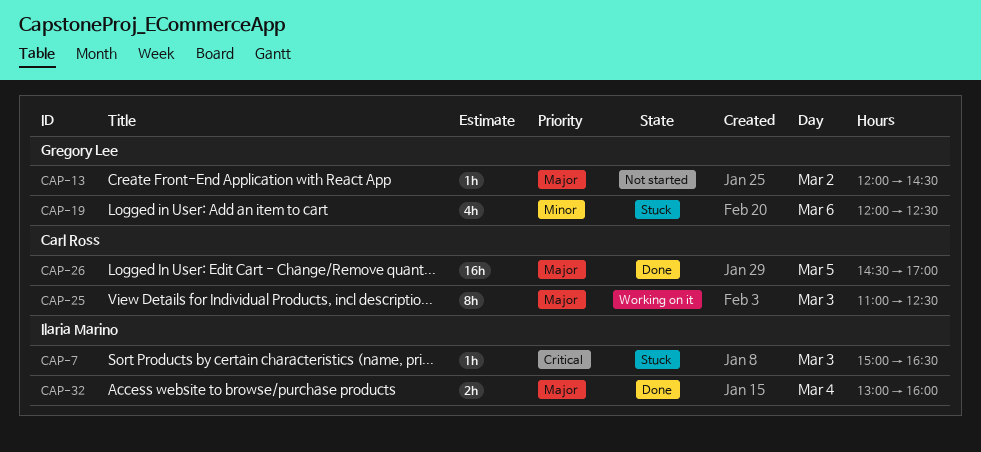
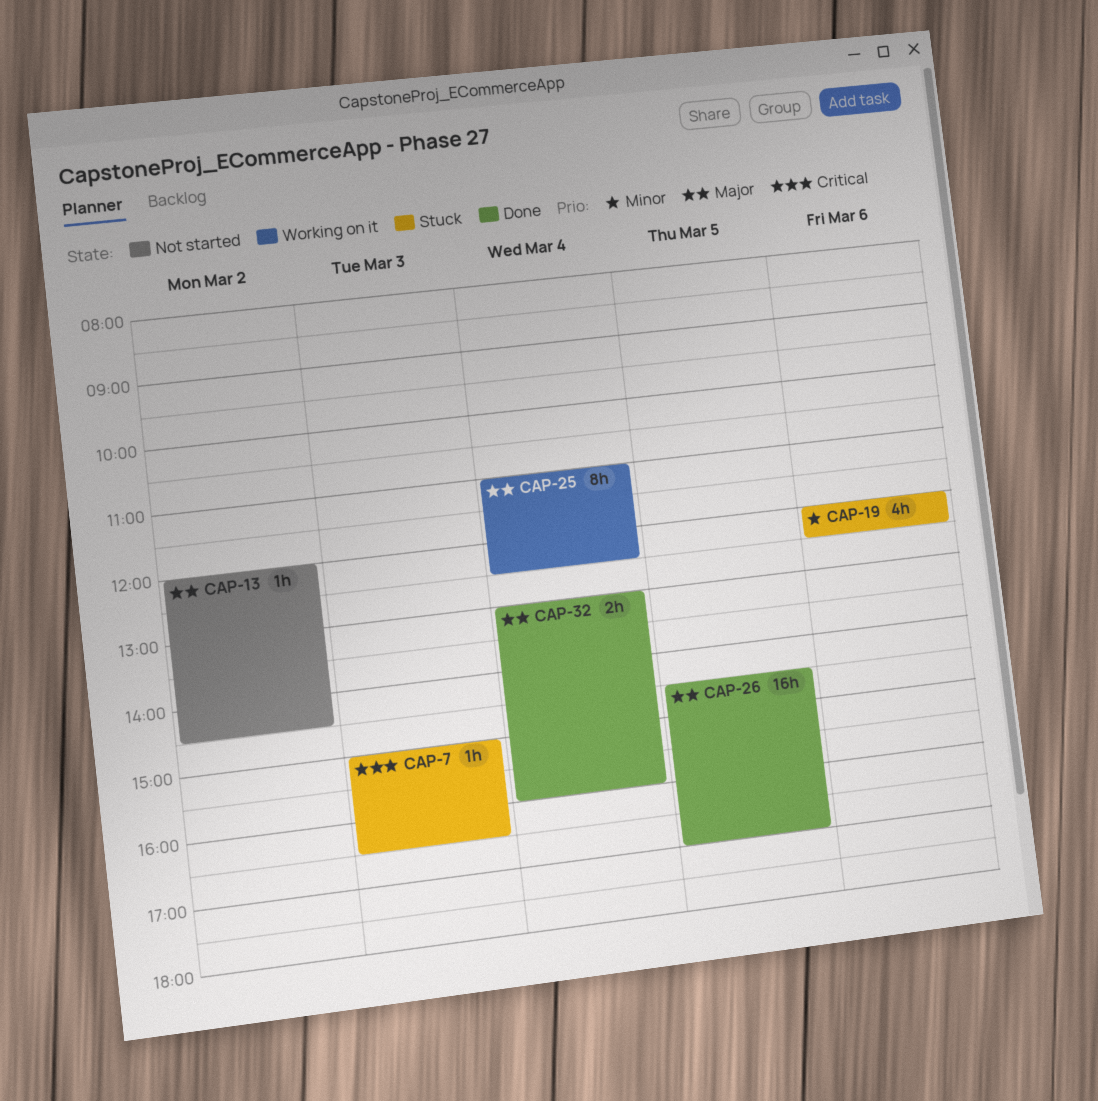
CAP-25, day: Mar 3 -> Mar 4

